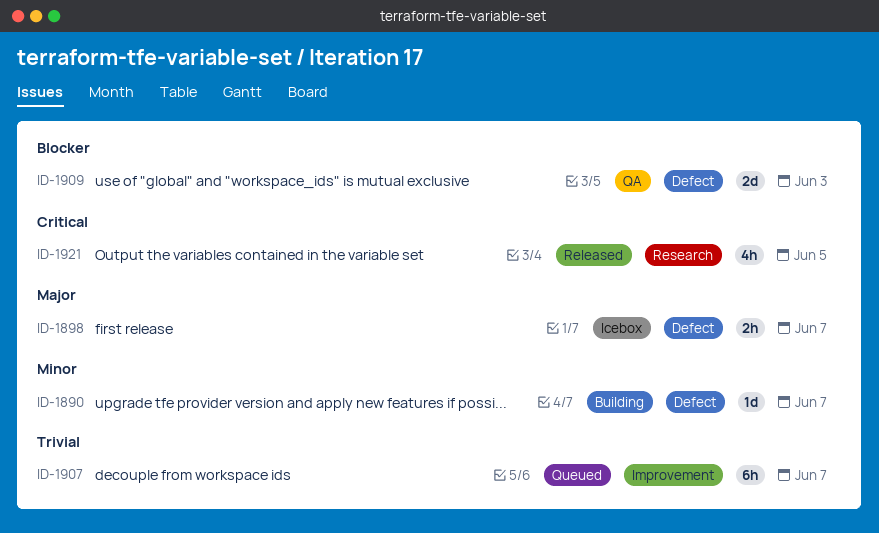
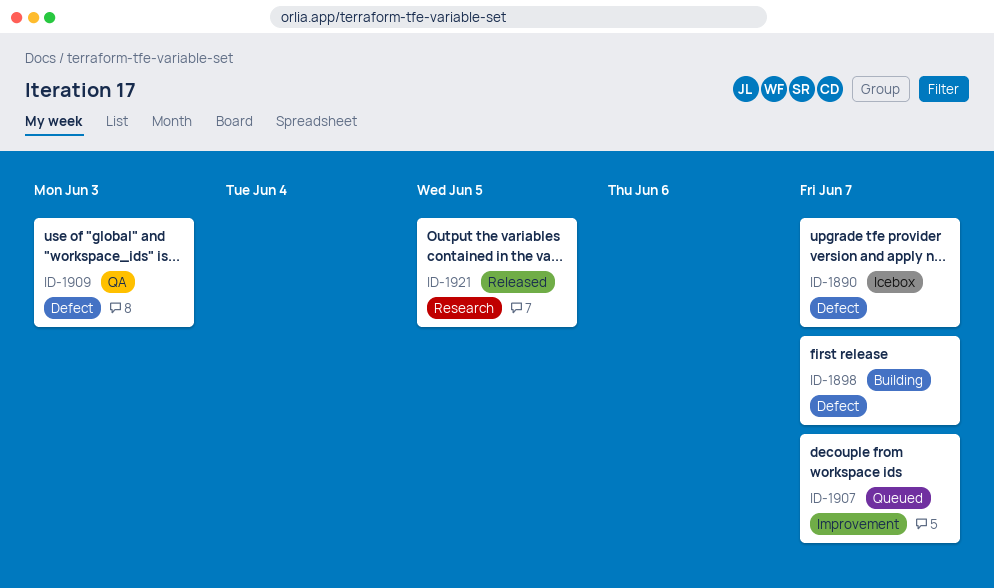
ID-1890, status: Building -> Icebox
ID-1898, status: Icebox -> Building

